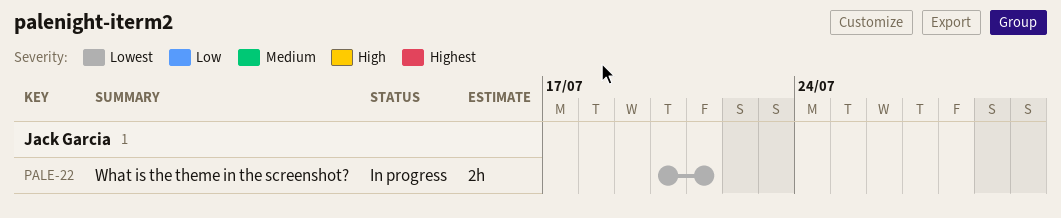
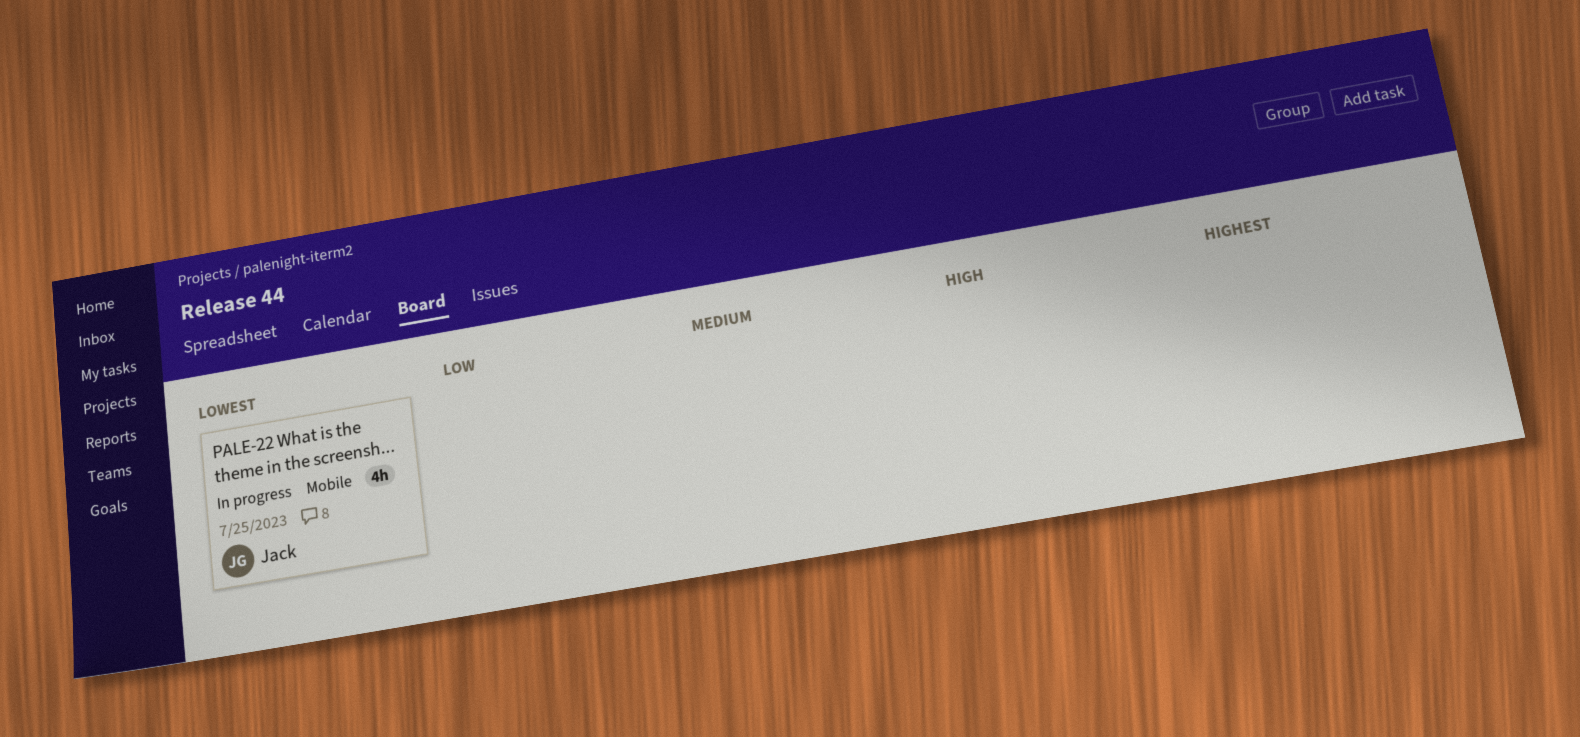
PALE-22, estimate: 2h -> 4h
PALE-22, due: Jul 21 -> Jul 25

